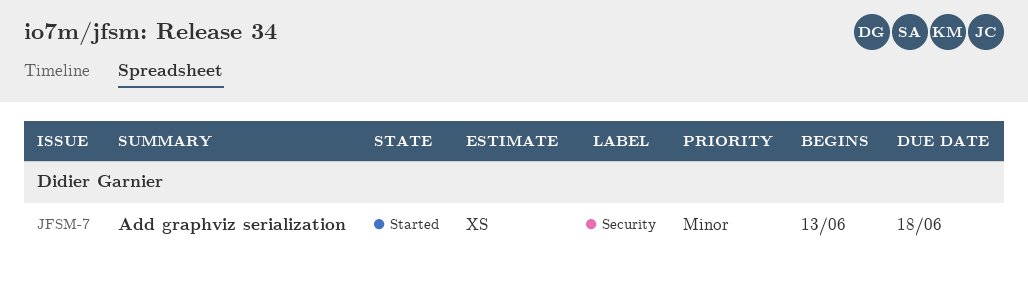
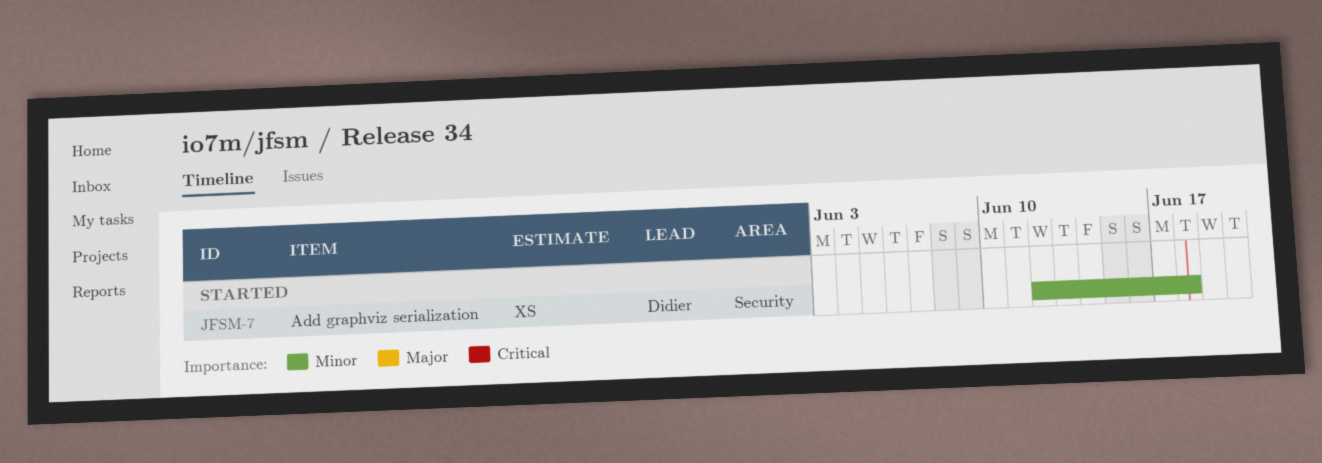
JFSM-7, start: Jun 13 -> Jun 12

